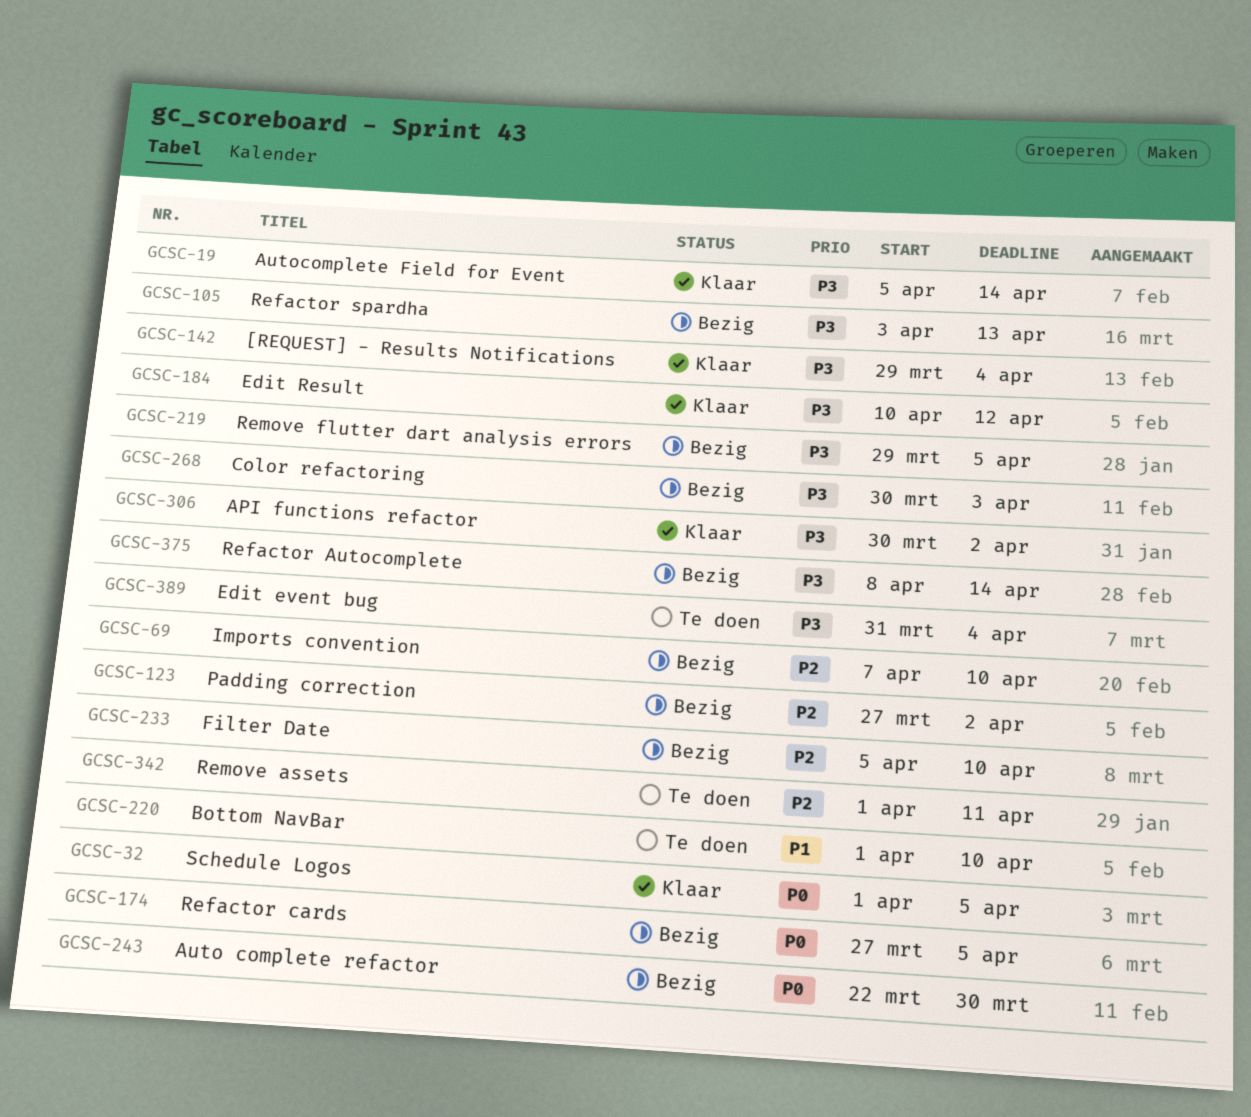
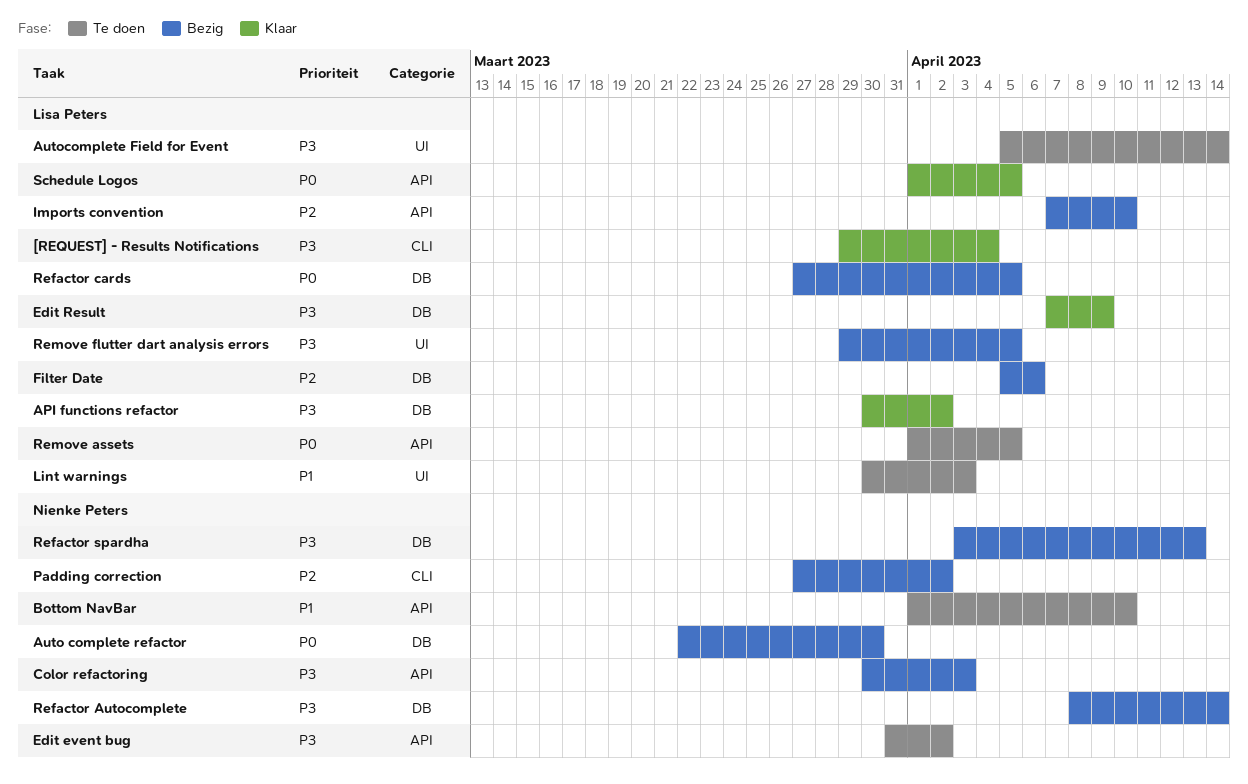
Autocomplete Field for Event, status: Klaar -> Te doen
Edit event bug, due: Apr 4 -> Apr 2
Edit Result, start: Apr 10 -> Apr 7
Edit Result, due: Apr 12 -> Apr 9
Filter Date, due: Apr 10 -> Apr 6
Lint warnings: none -> present
Remove assets, priority: P2 -> P0
Remove assets, due: Apr 11 -> Apr 5

